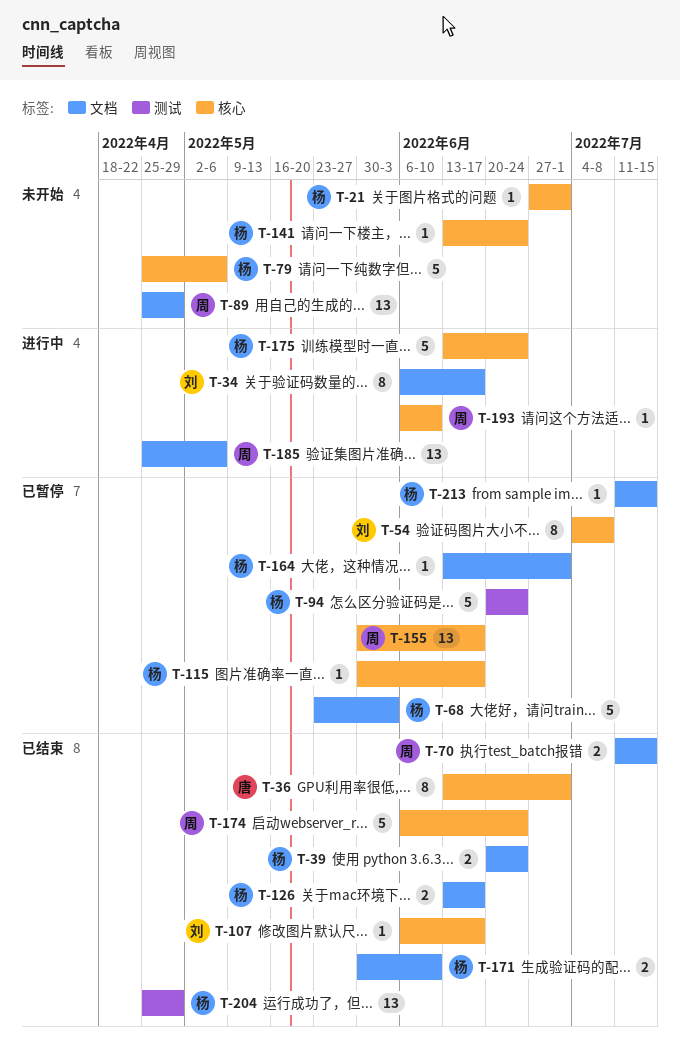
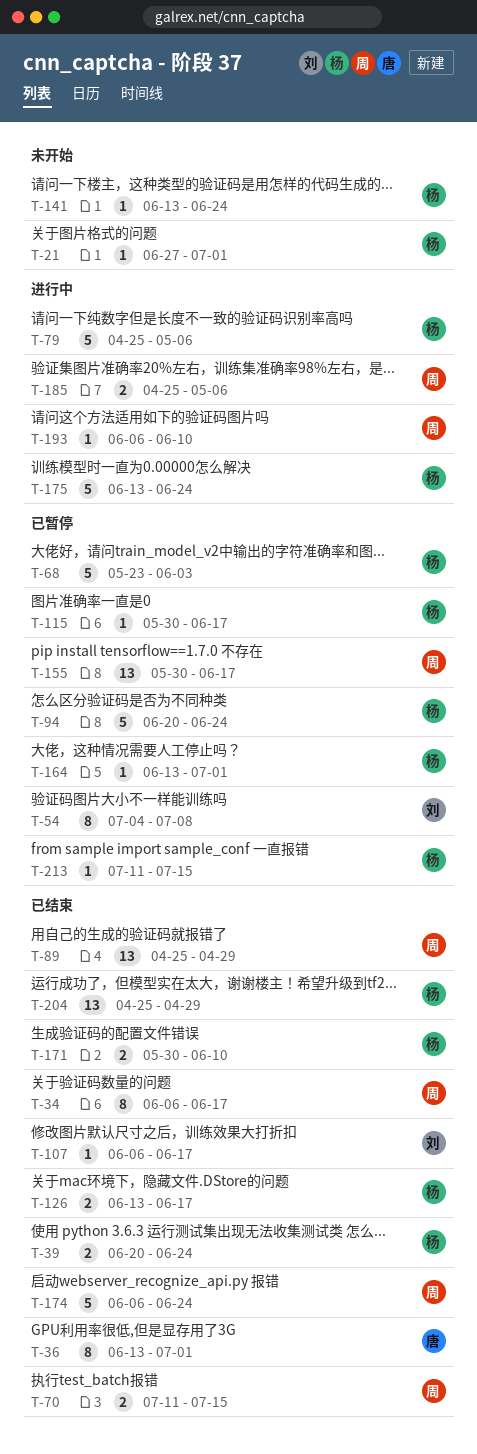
T-34, status: 进行中 -> 已结束
T-34, owner: 刘 -> 周
T-79, status: 未开始 -> 进行中
T-89, status: 未开始 -> 已结束
T-185, estimate: 13 -> 2

